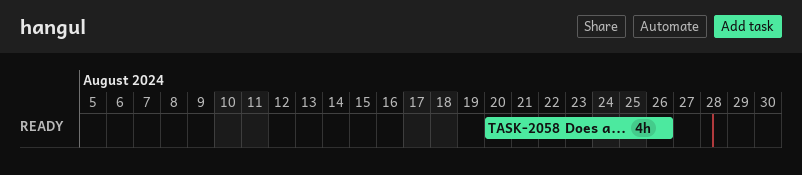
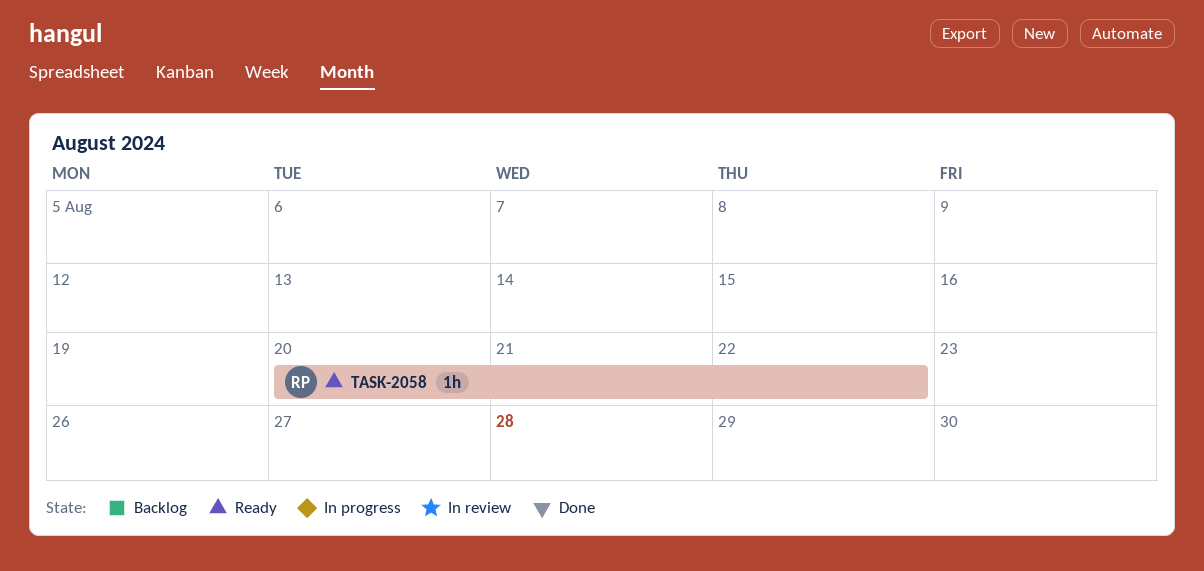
TASK-2058, estimate: 4h -> 1h
TASK-2058, due: Aug 26 -> Aug 22

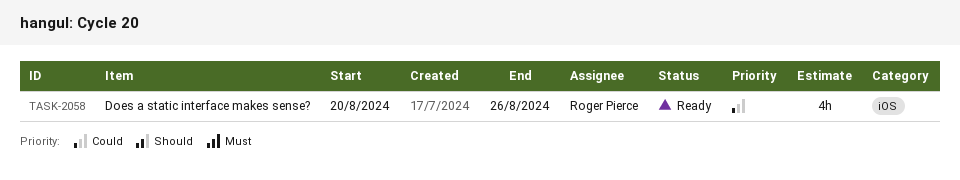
TASK-2058, estimate: 1h -> 4h
TASK-2058, due: Aug 22 -> Aug 26

